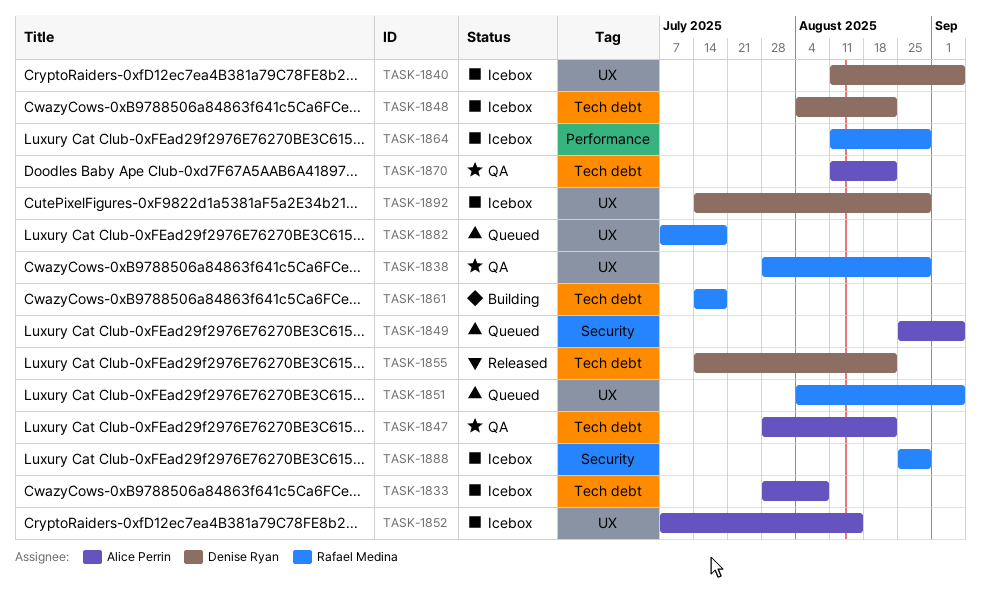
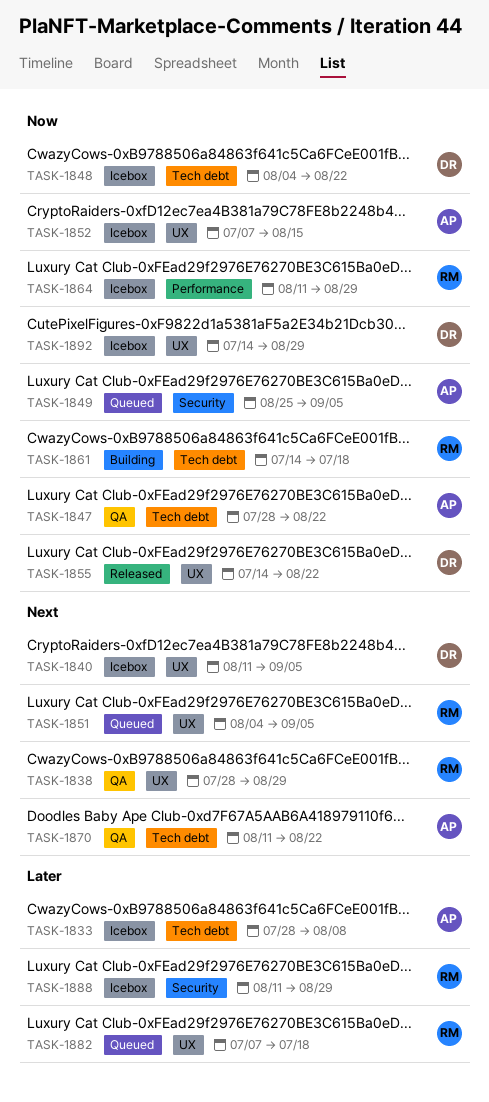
TASK-1855, label: Tech debt -> UX
TASK-1888, start: Aug 25 -> Aug 11

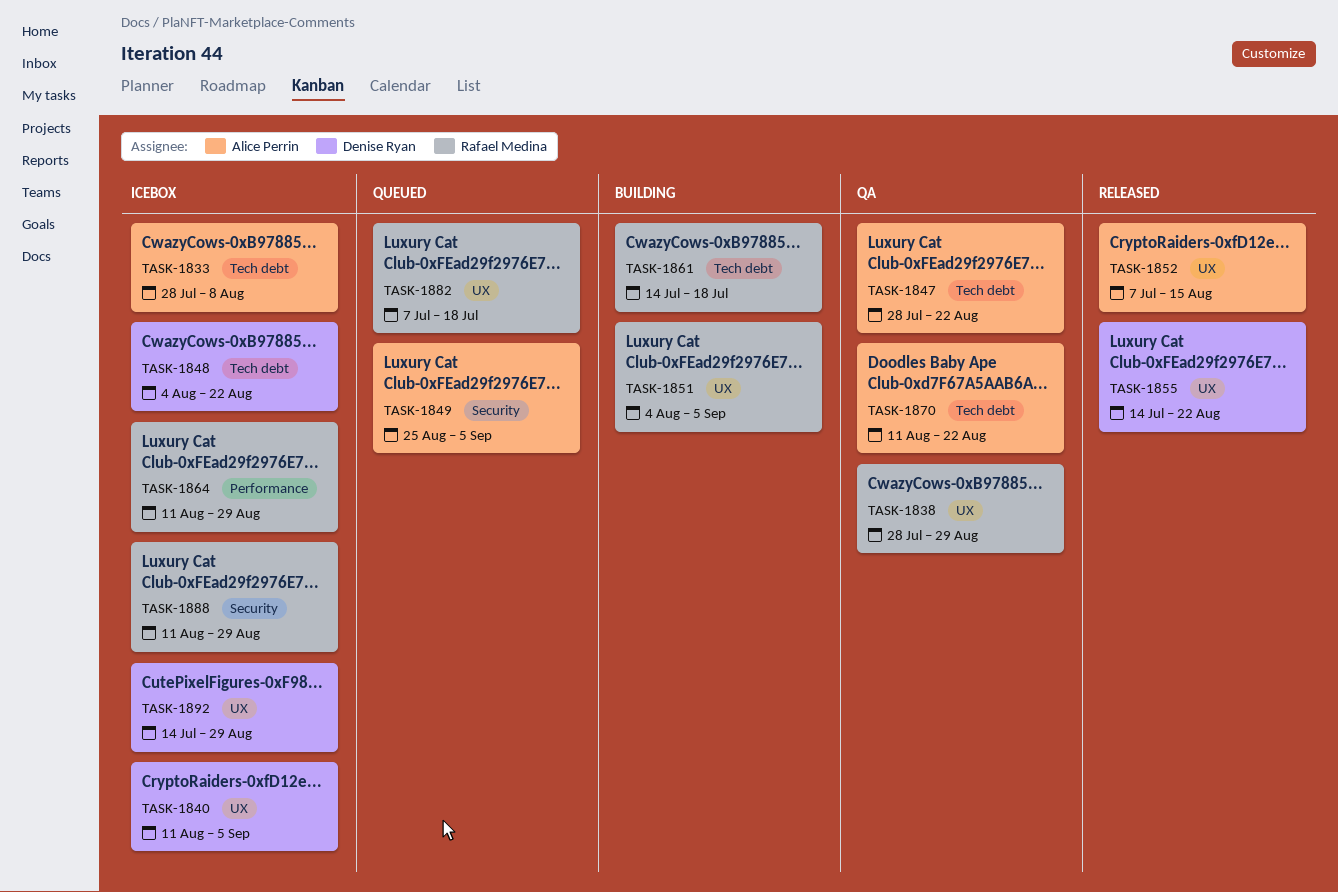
TASK-1851, status: Queued -> Building
TASK-1852, status: Icebox -> Released

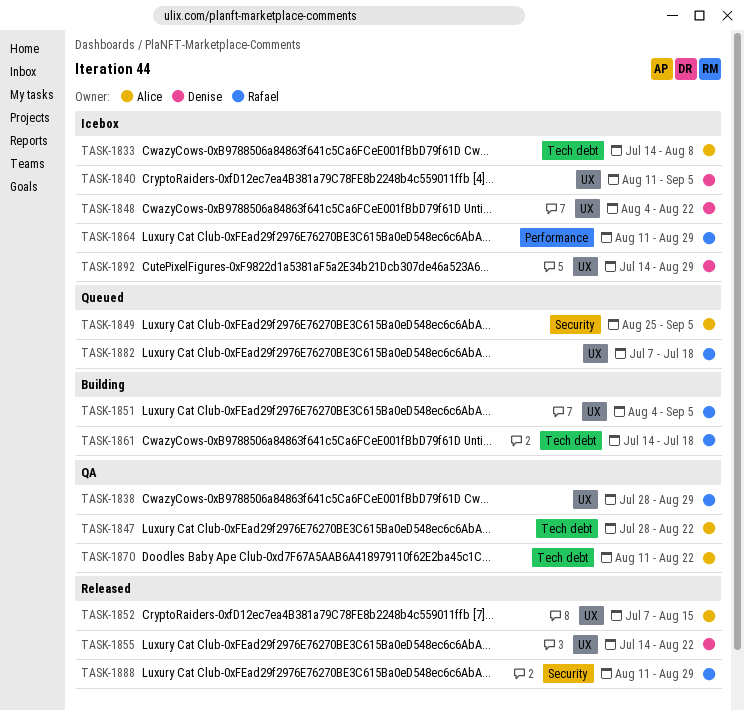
TASK-1833, start: Jul 28 -> Jul 14
TASK-1848, label: Tech debt -> UX
TASK-1888, status: Icebox -> Released

